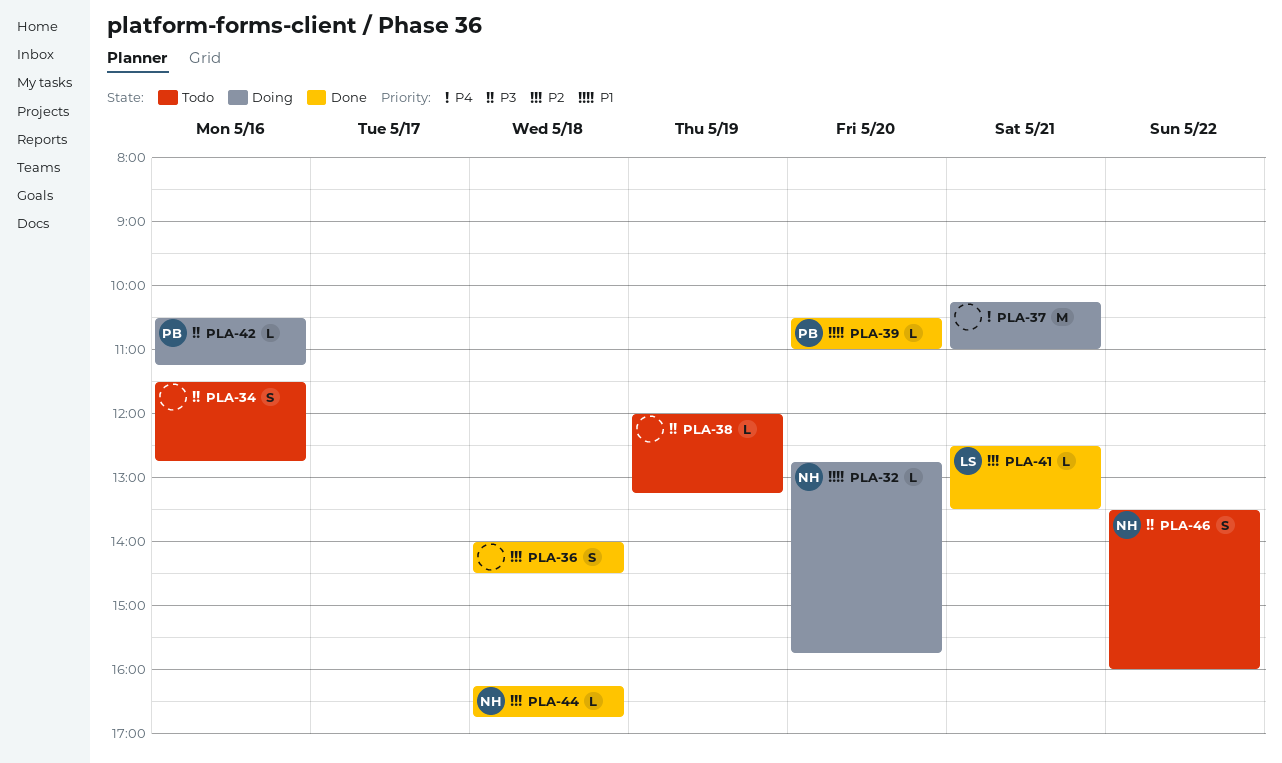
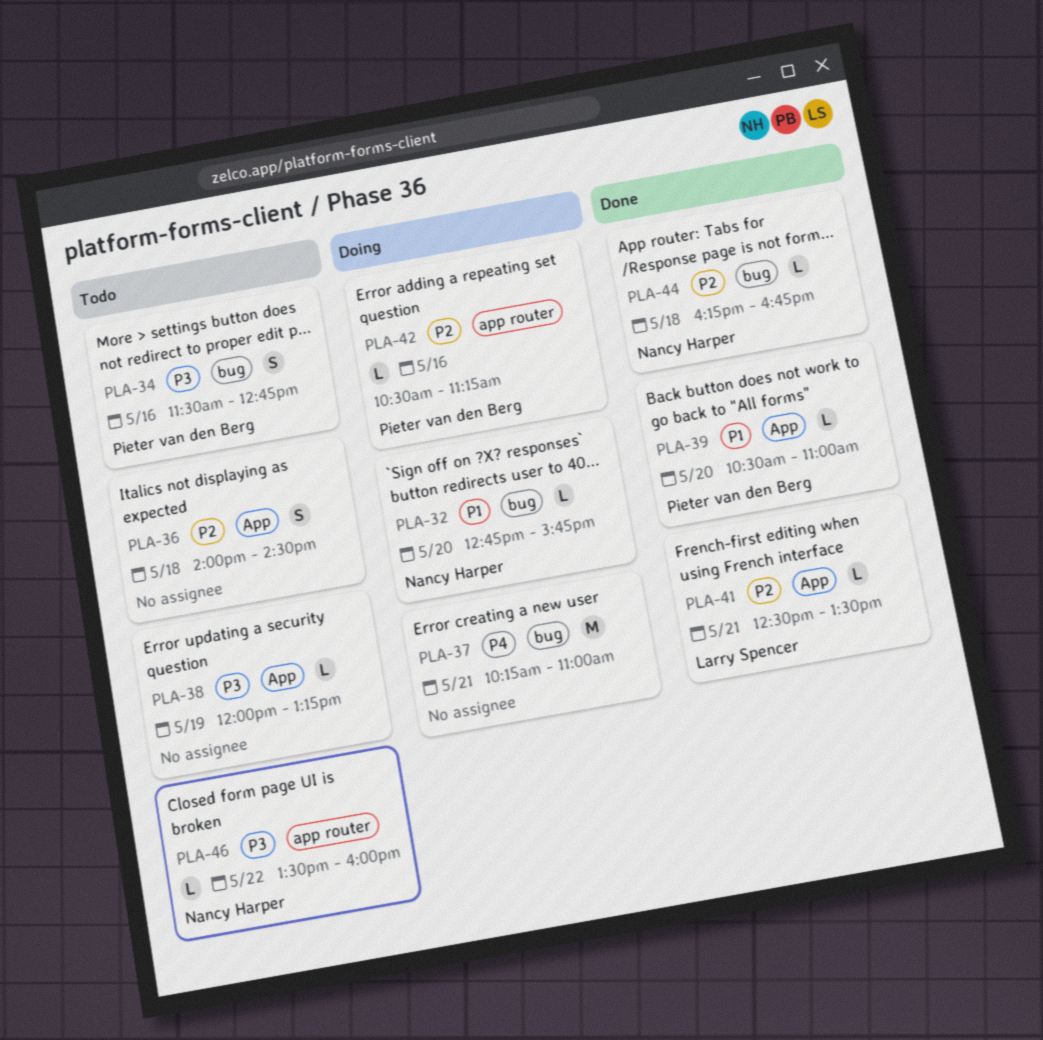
PLA-34, owner: none -> Pieter van den Berg
PLA-36, status: Done -> Todo
PLA-42, priority: P3 -> P2
PLA-46, estimate: S -> L

